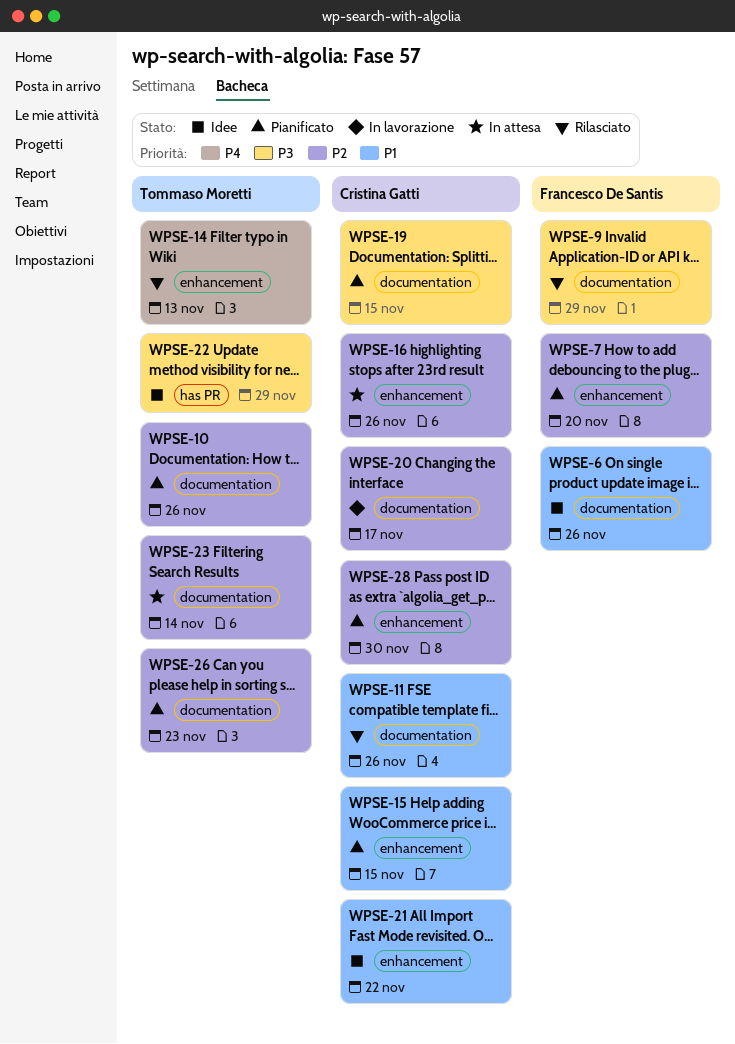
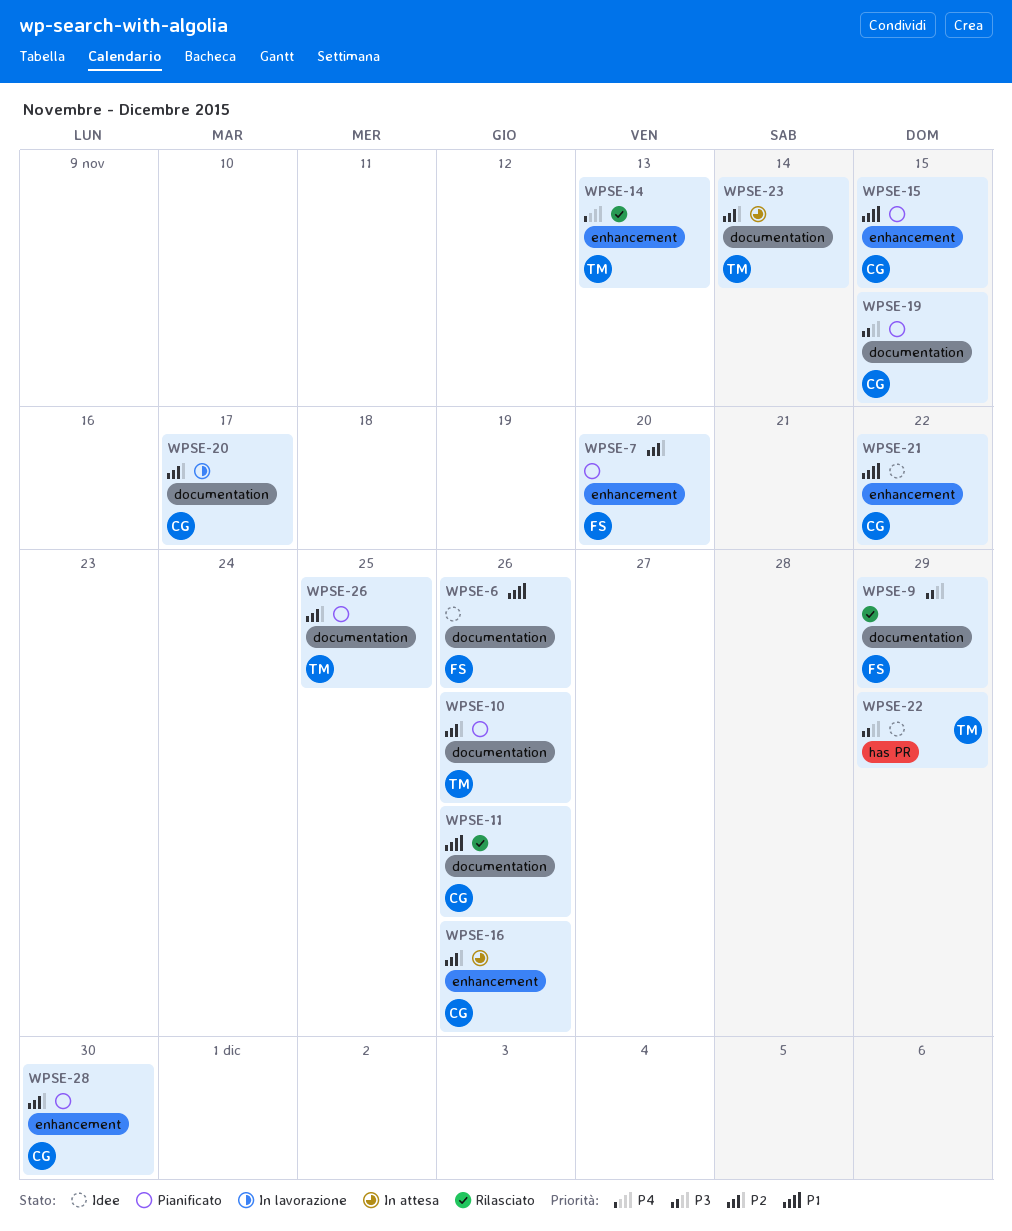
WPSE-26, due: Nov 23 -> Nov 25

